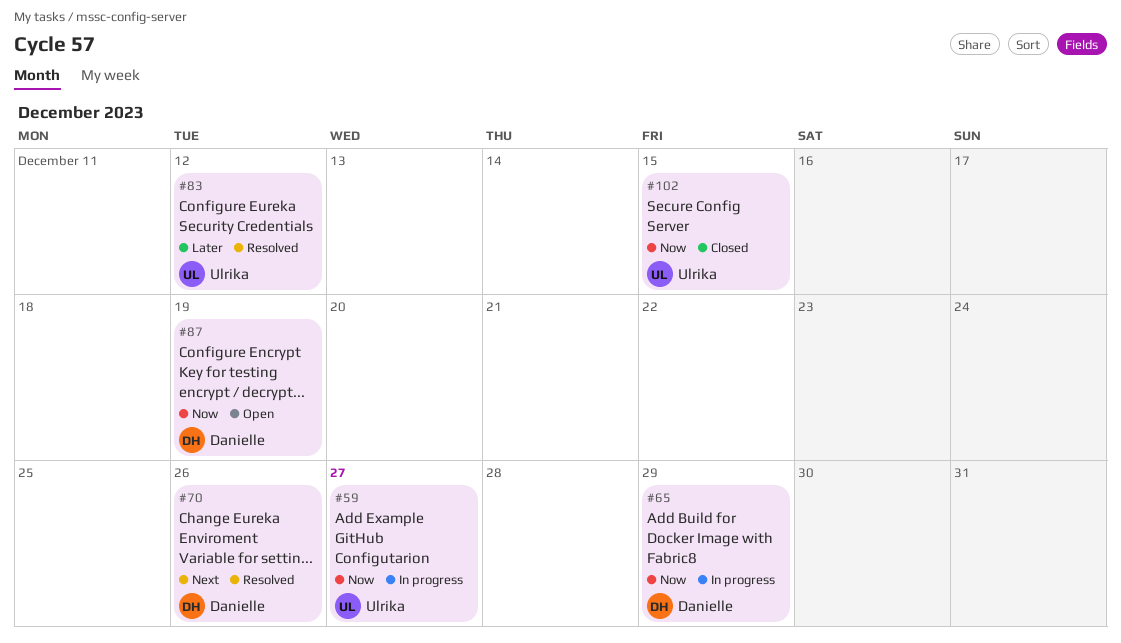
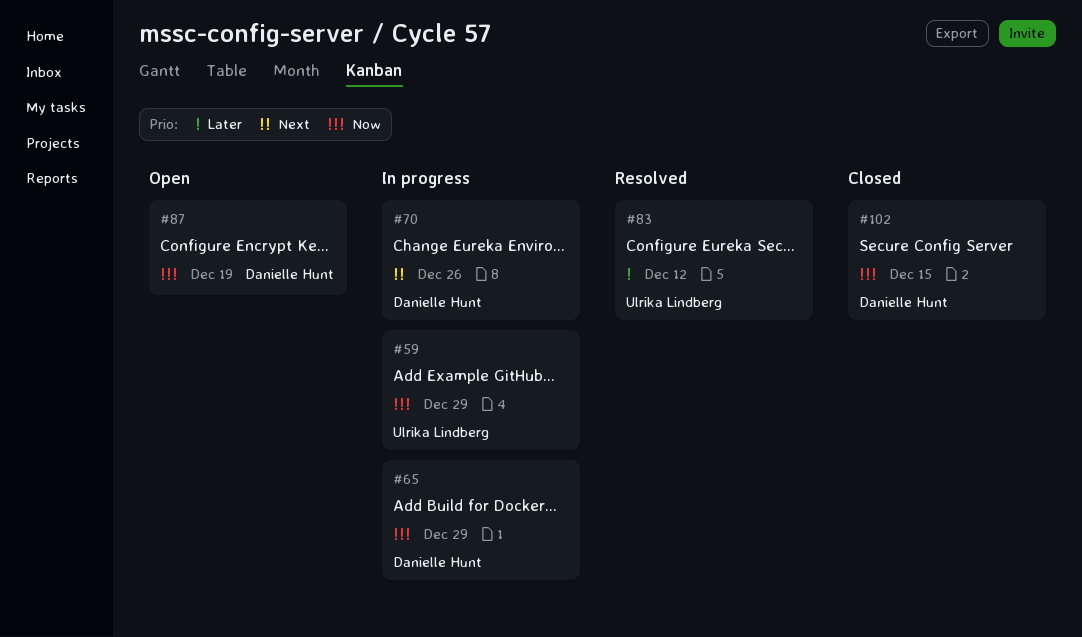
#59, due: Dec 27 -> Dec 29
#70, status: Resolved -> In progress
#102, owner: Ulrika Lindberg -> Danielle Hunt

